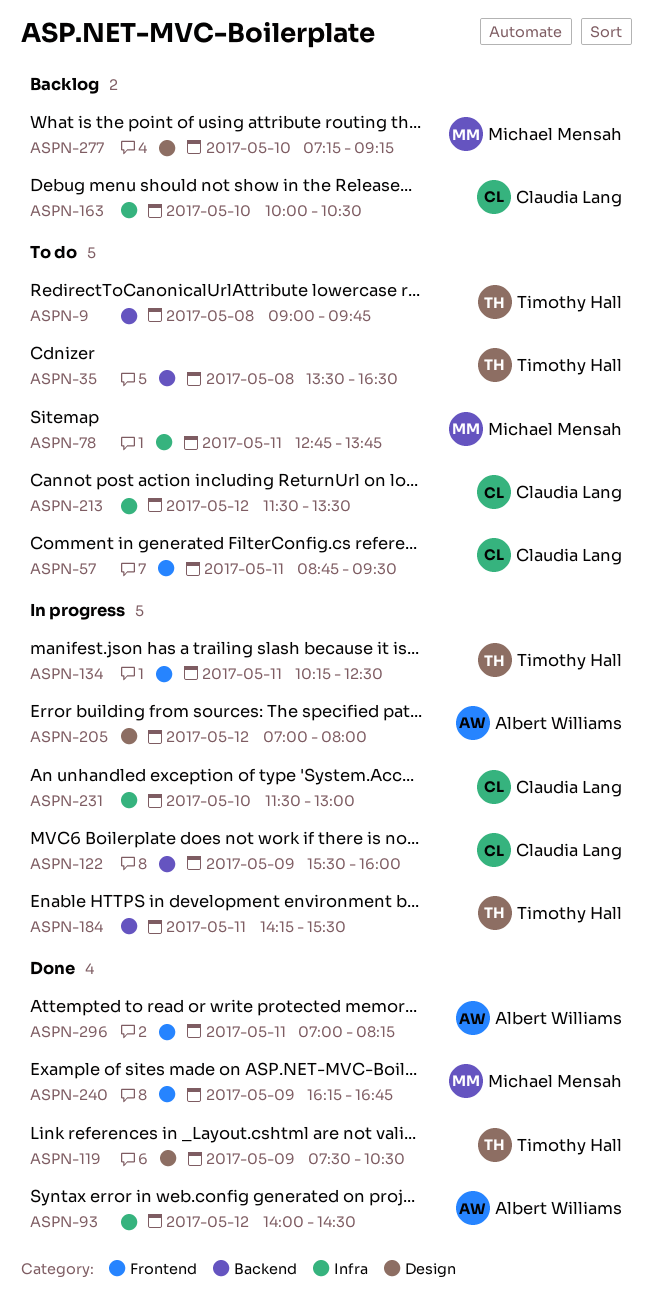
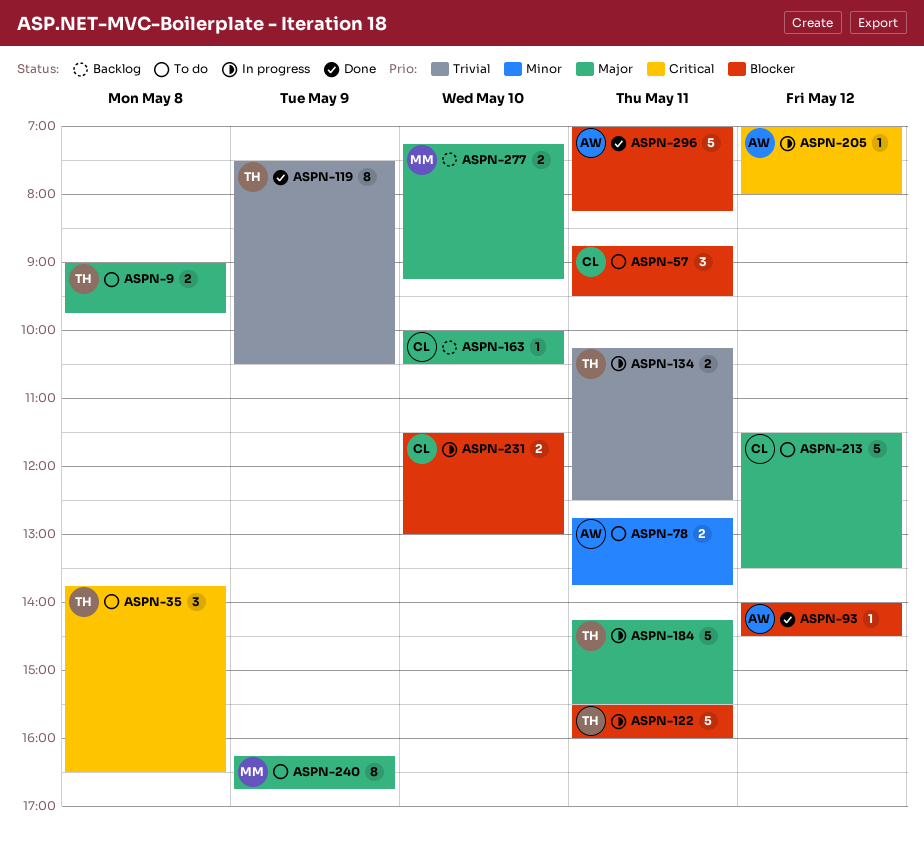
ASPN-35, begins: 13:30 -> 13:45
ASPN-78, owner: Michael Mensah -> Albert Williams
ASPN-122, owner: Claudia Lang -> Timothy Hall
ASPN-122, day: May 9 -> May 11
ASPN-240, status: Done -> To do

